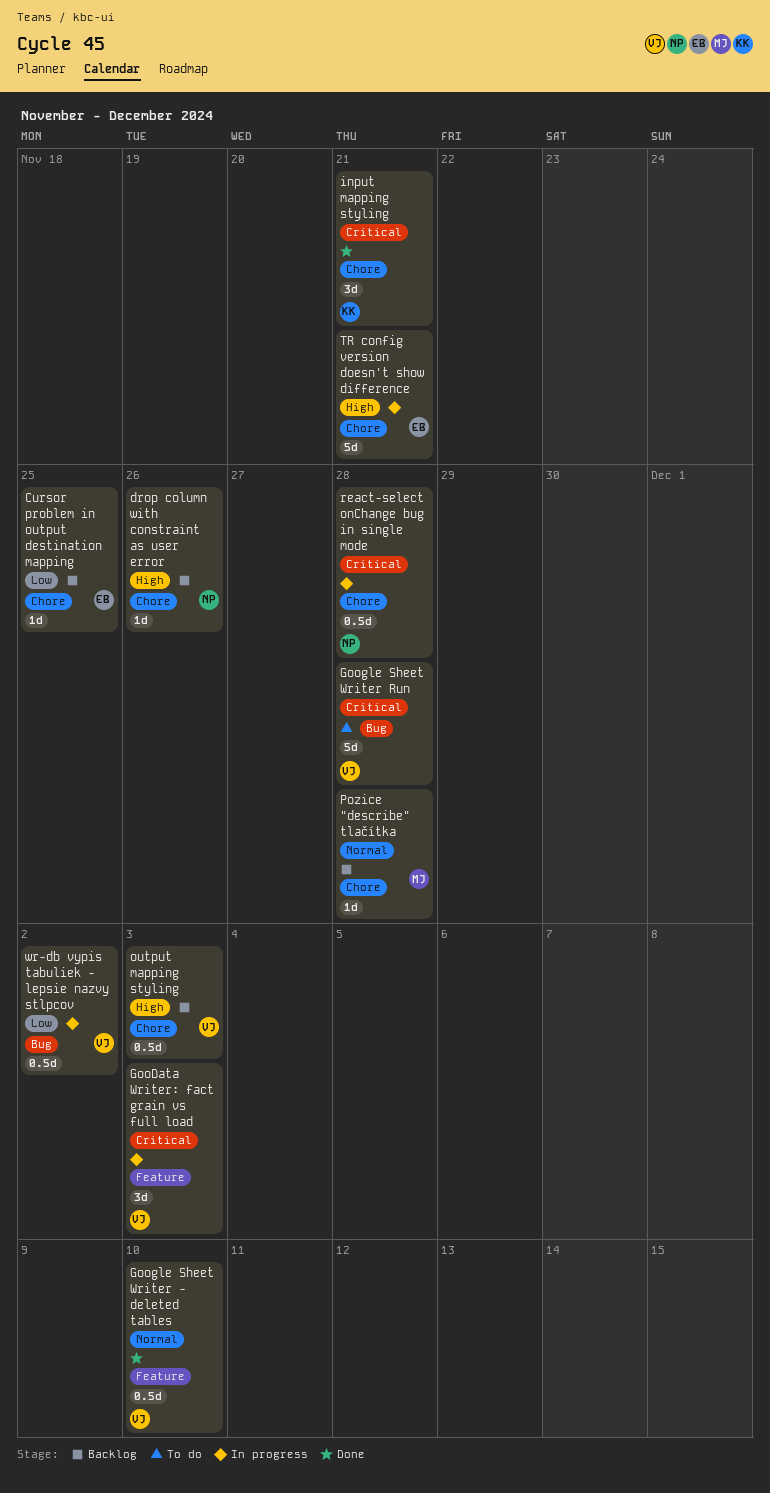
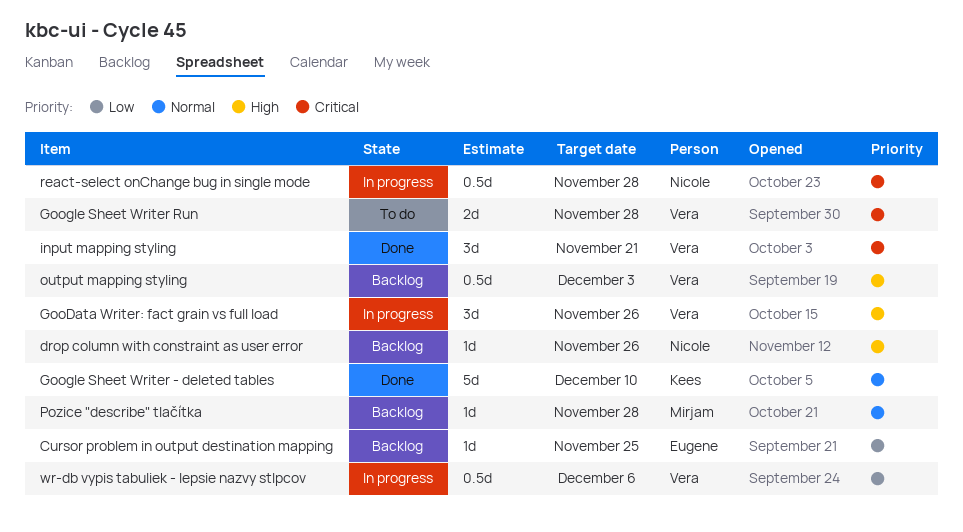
GooData Writer: fact grain vs full load, priority: Critical -> High
GooData Writer: fact grain vs full load, due: Dec 3 -> Nov 26
Google Sheet Writer - deleted tables, owner: Vera -> Kees
Google Sheet Writer - deleted tables, estimate: 0.5d -> 5d
Google Sheet Writer Run, estimate: 5d -> 2d
input mapping styling, owner: Kees -> Vera
TR config version doesn't show difference: present -> none
wr-db vypis tabuliek - lepsie nazvy stlpcov, due: Dec 2 -> Dec 6

